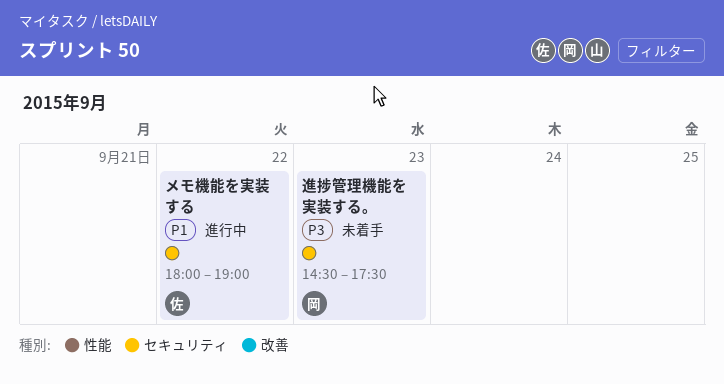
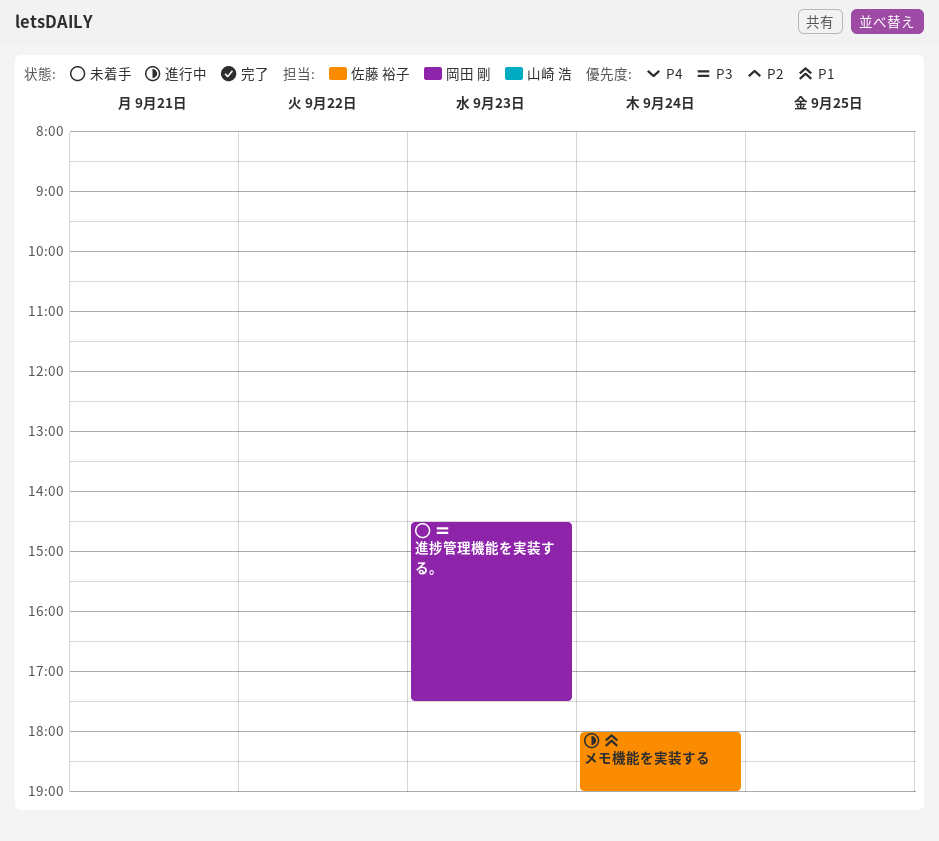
メモ機能を実装する, day: Sep 22 -> Sep 24

